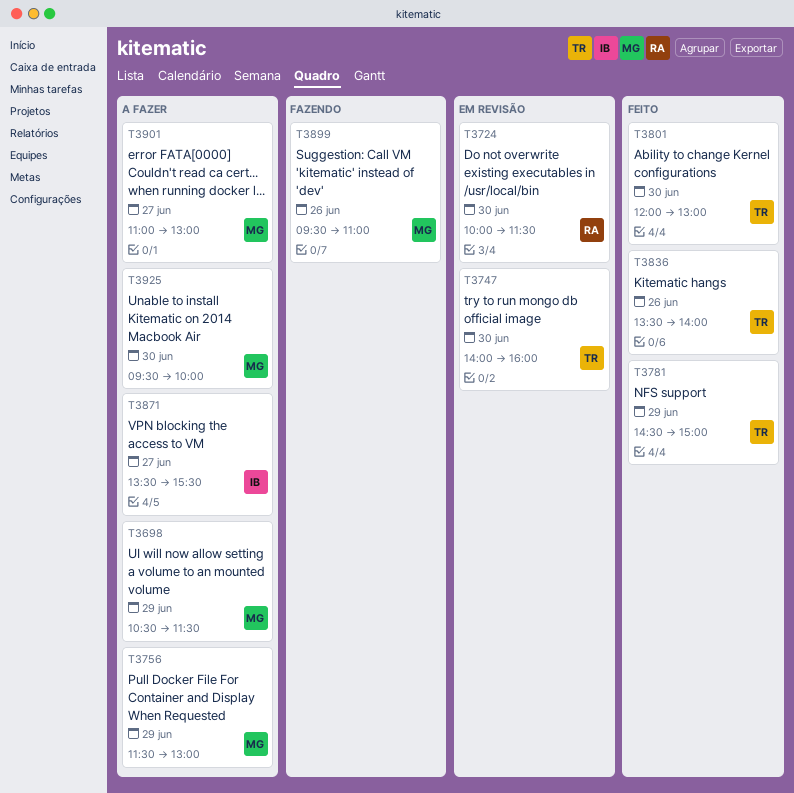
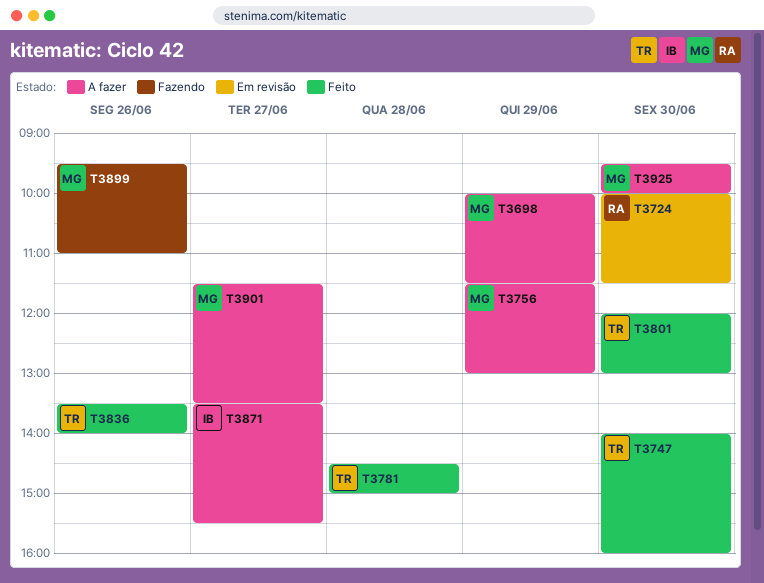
T3698, begins: 10:30 -> 10:00
T3747, status: Em revisão -> Feito
T3781, day: Jun 29 -> Jun 28
T3901, begins: 11:00 -> 11:30
T3901, ends: 13:00 -> 13:30

